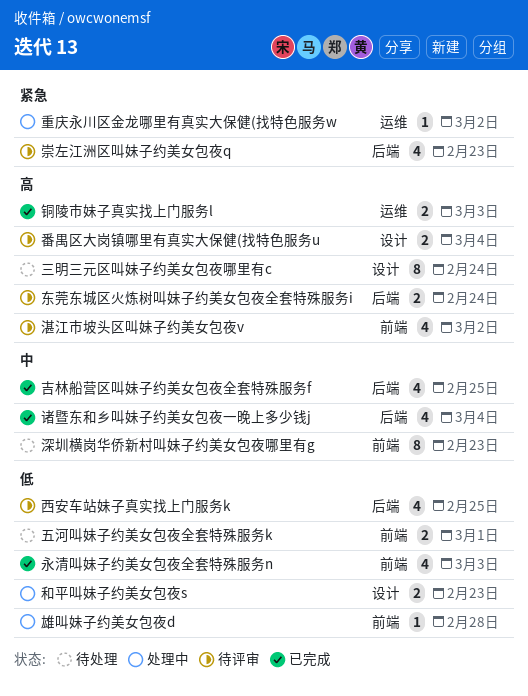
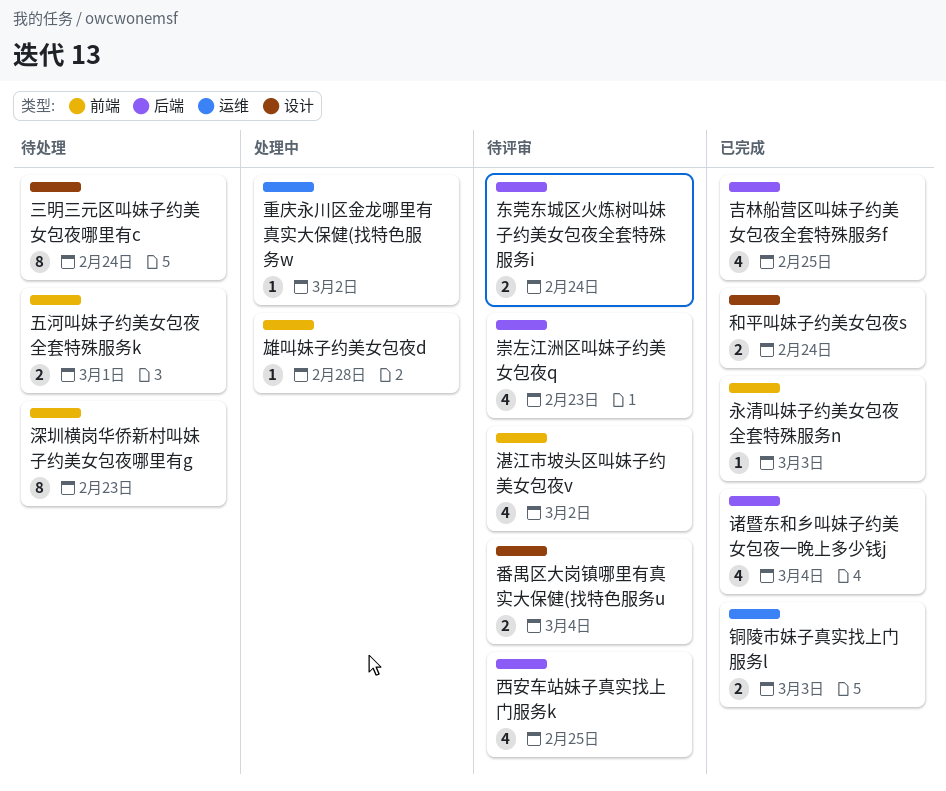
和平叫妹子约美女包夜s, status: 处理中 -> 已完成
和平叫妹子约美女包夜s, due: Feb 23 -> Feb 24
永清叫妹子约美女包夜全套特殊服务n, estimate: 4 -> 1

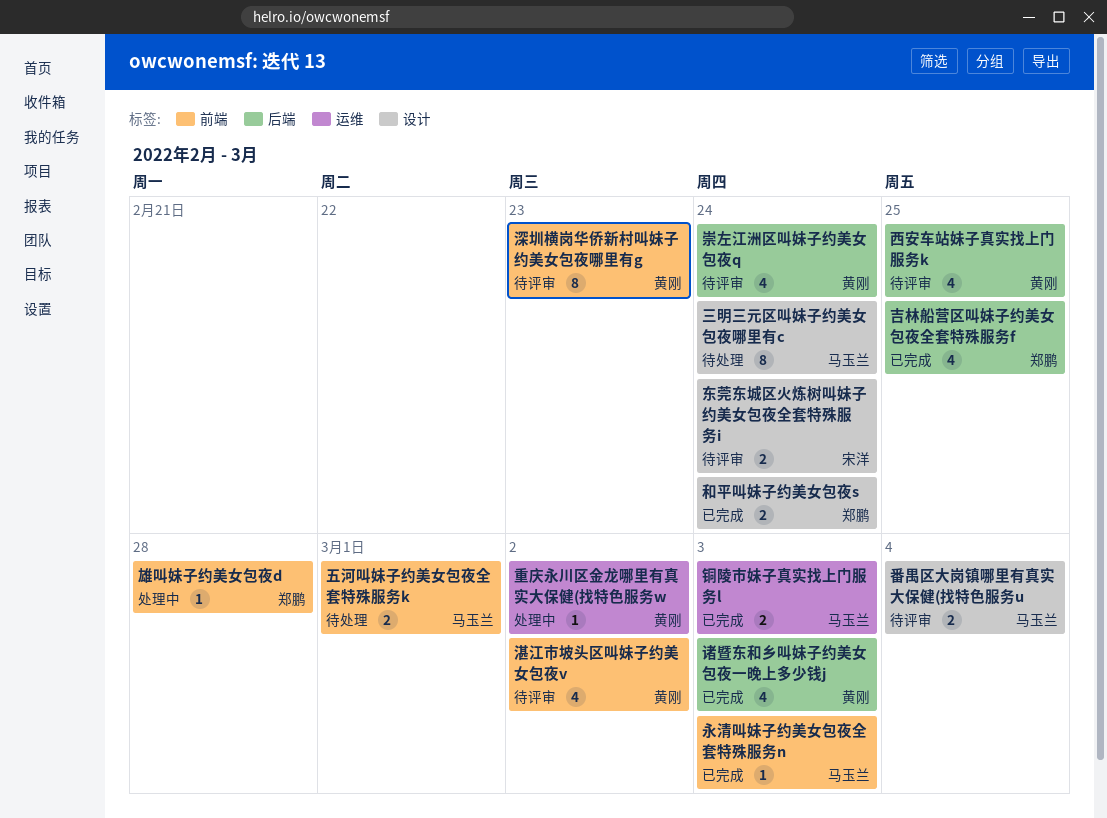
东莞东城区火炼树叫妹子约美女包夜全套特殊服务i, label: 后端 -> 设计
崇左江洲区叫妹子约美女包夜q, due: Feb 23 -> Feb 24
深圳横岗华侨新村叫妹子约美女包夜哪里有g, status: 待处理 -> 待评审
诸暨东和乡叫妹子约美女包夜一晚上多少钱j, due: Mar 4 -> Mar 3

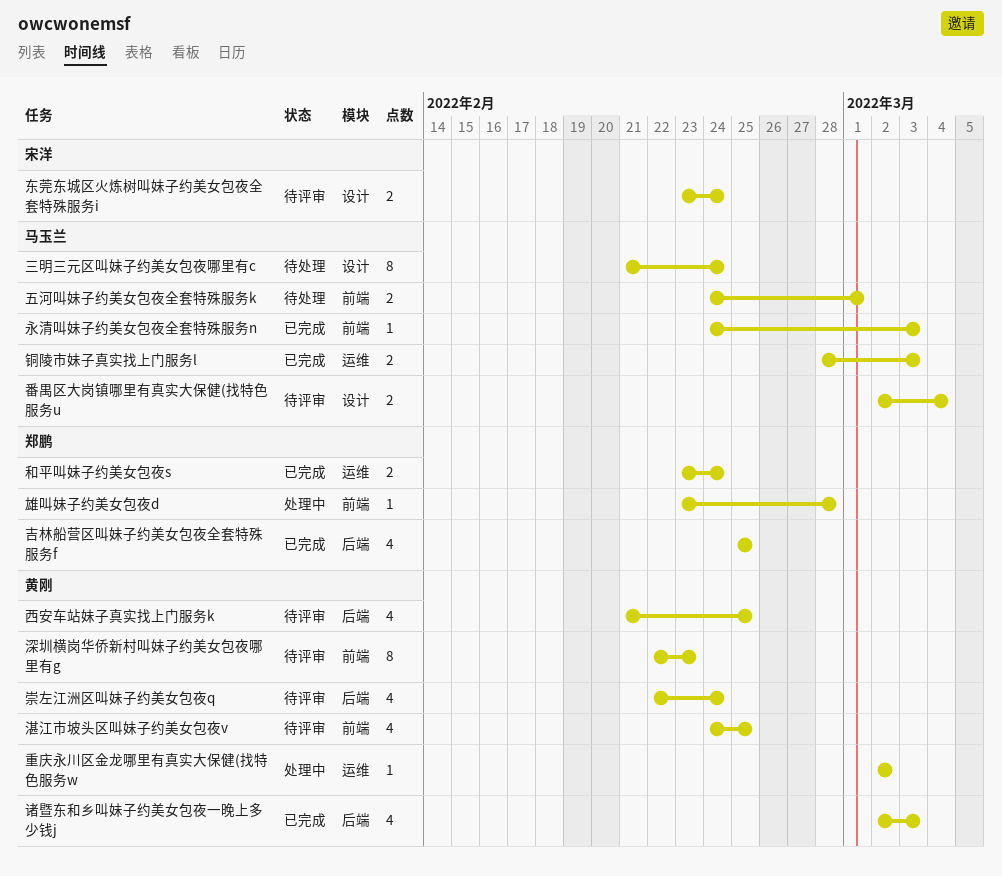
和平叫妹子约美女包夜s, label: 设计 -> 运维
湛江市坡头区叫妹子约美女包夜v, due: Mar 2 -> Feb 25

